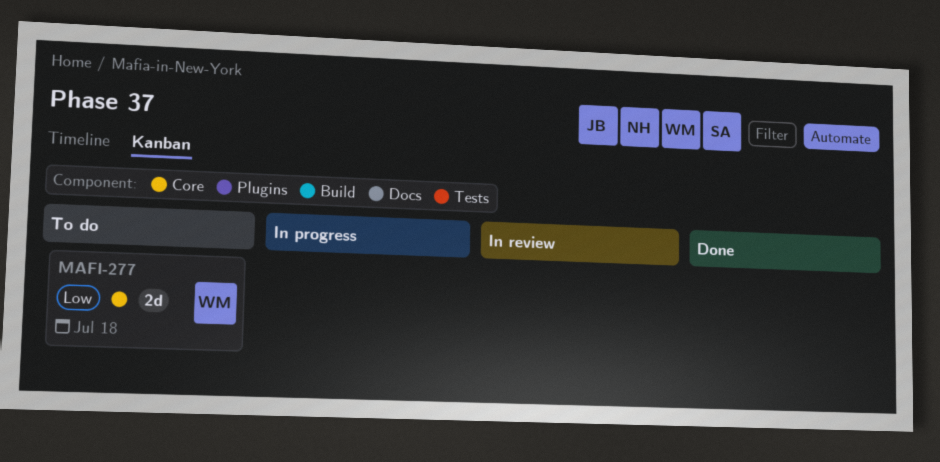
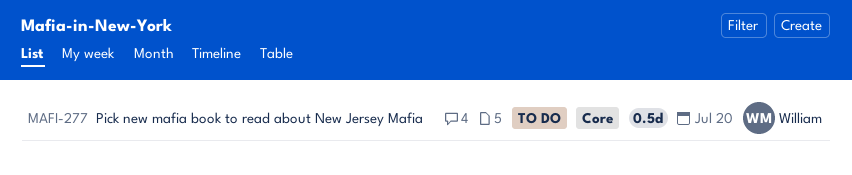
MAFI-277, estimate: 2d -> 0.5d
MAFI-277, due: Jul 18 -> Jul 20

